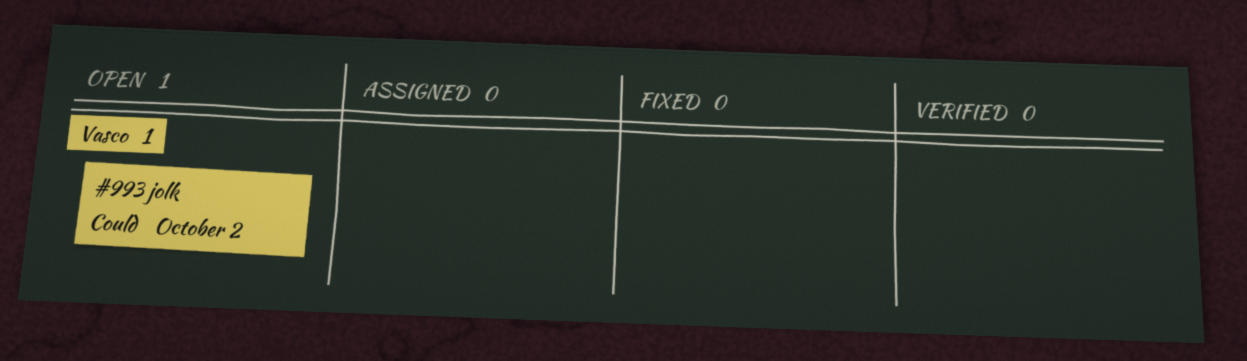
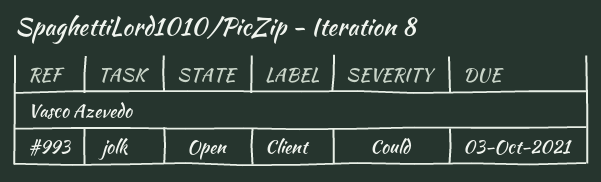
#993, due: Oct 2 -> Oct 3

